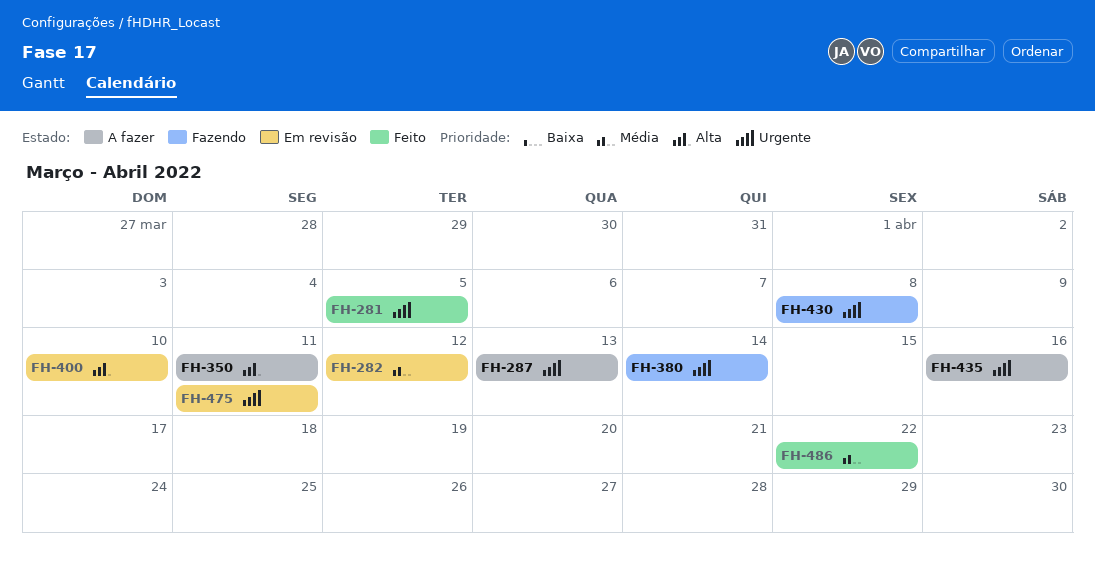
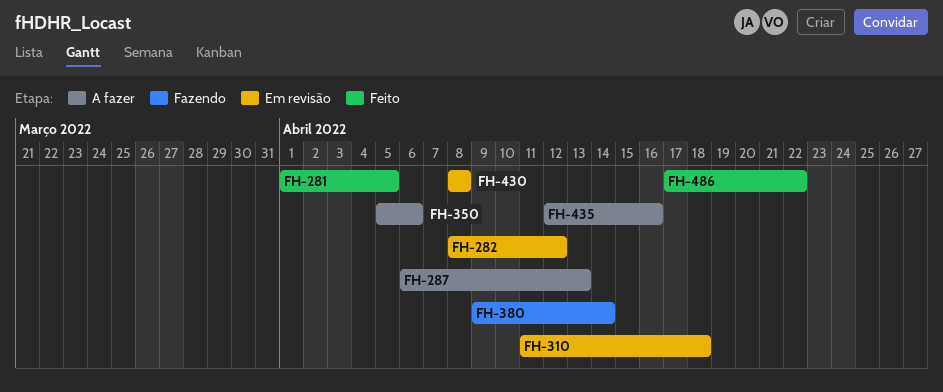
FH-310: none -> present
FH-350, due: Apr 11 -> Apr 6
FH-400: present -> none
FH-430, status: Fazendo -> Em revisão
FH-475: present -> none

